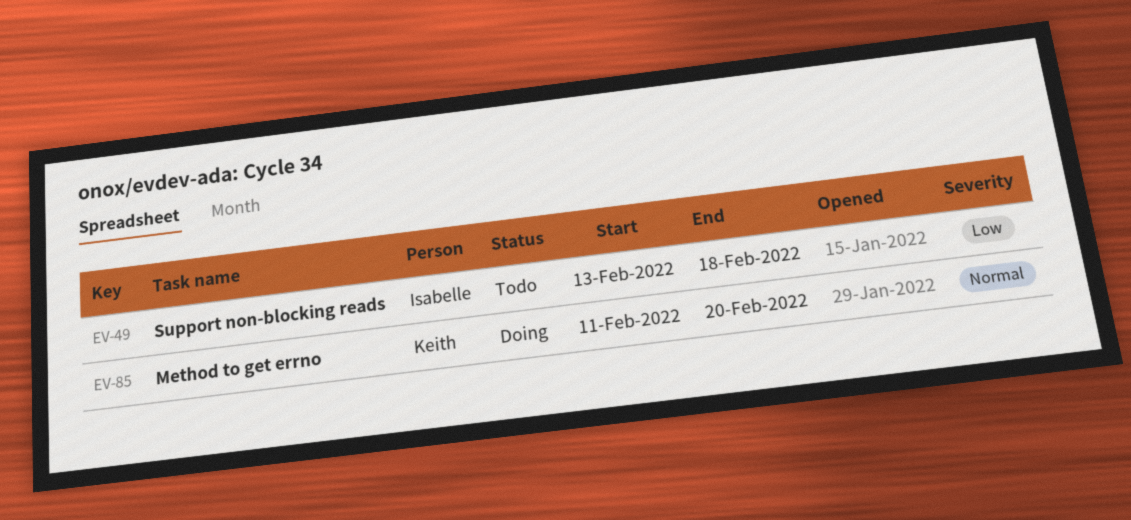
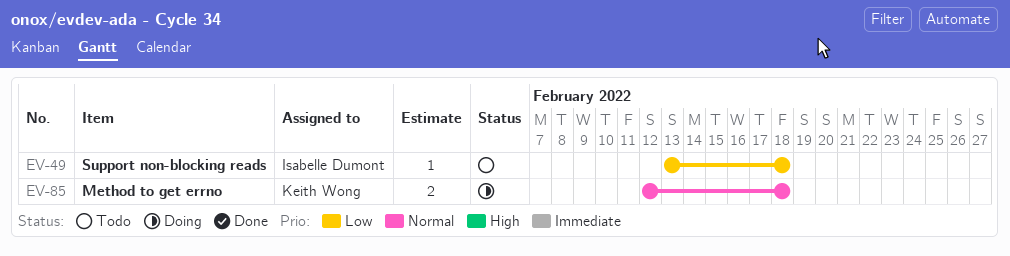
EV-85, start: Feb 11 -> Feb 12
EV-85, due: Feb 20 -> Feb 18

